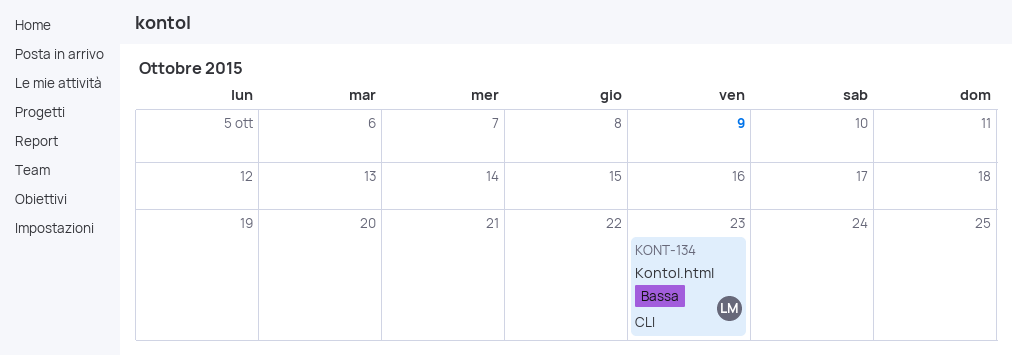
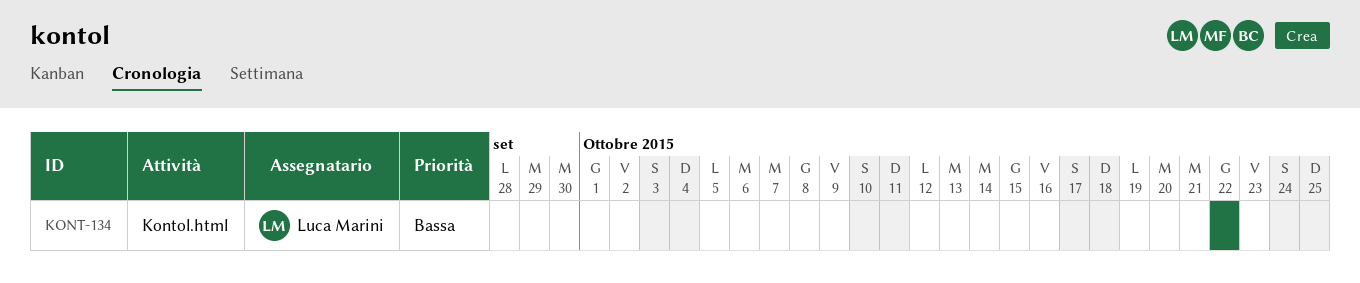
KONT-134, due: Oct 23 -> Oct 22

